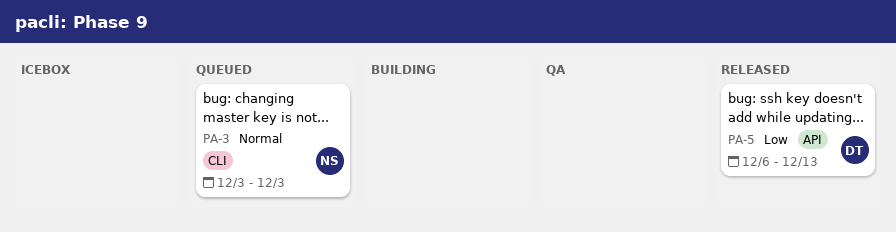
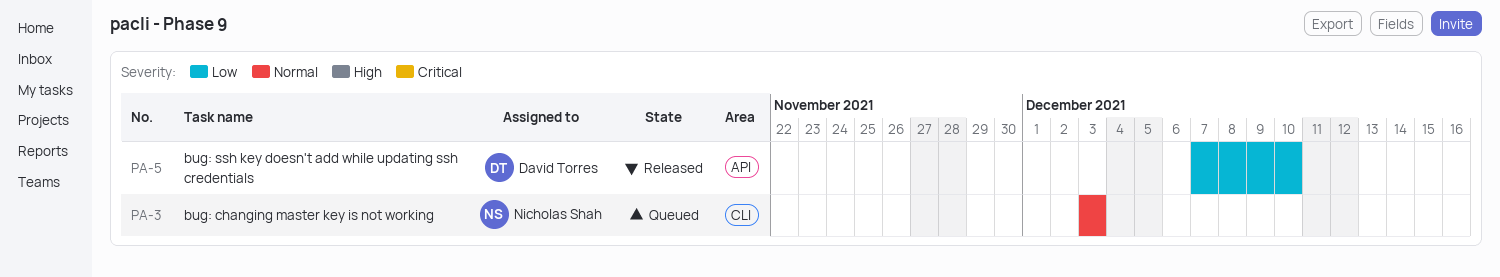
PA-5, start: Dec 6 -> Dec 7
PA-5, due: Dec 13 -> Dec 10

